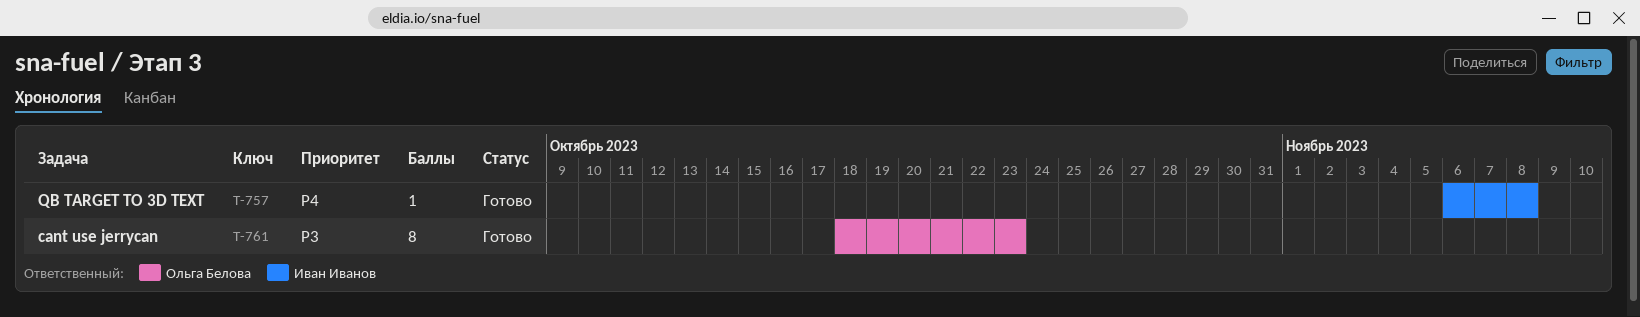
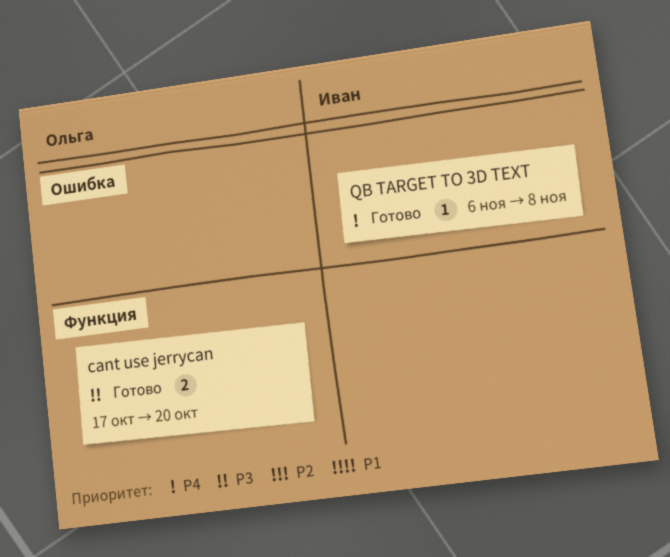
cant use jerrycan, estimate: 8 -> 2
cant use jerrycan, start: Oct 18 -> Oct 17
cant use jerrycan, due: Oct 23 -> Oct 20

